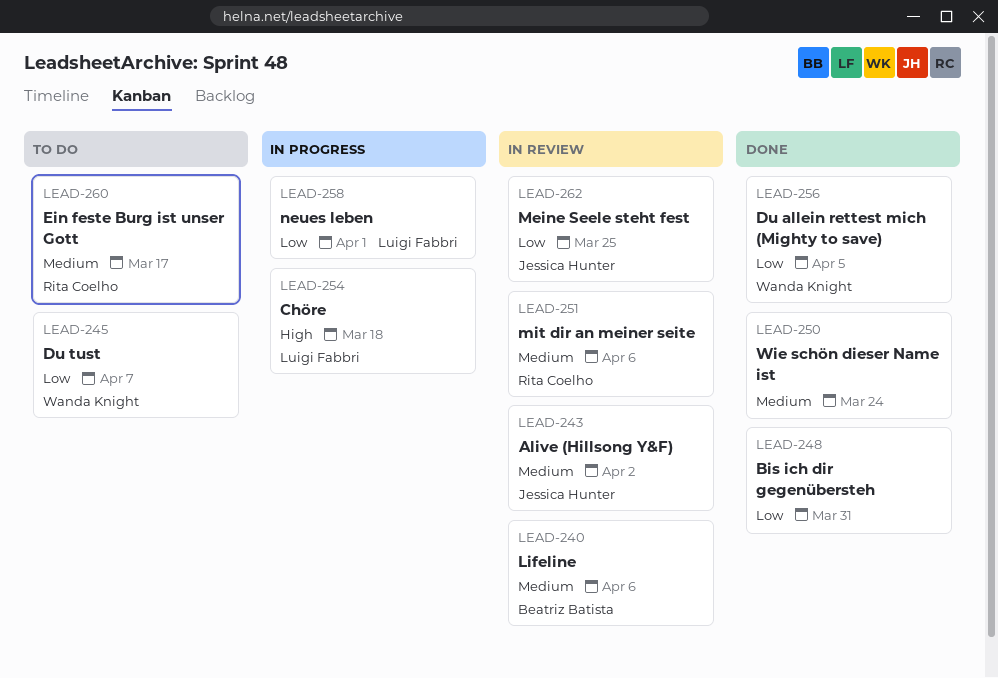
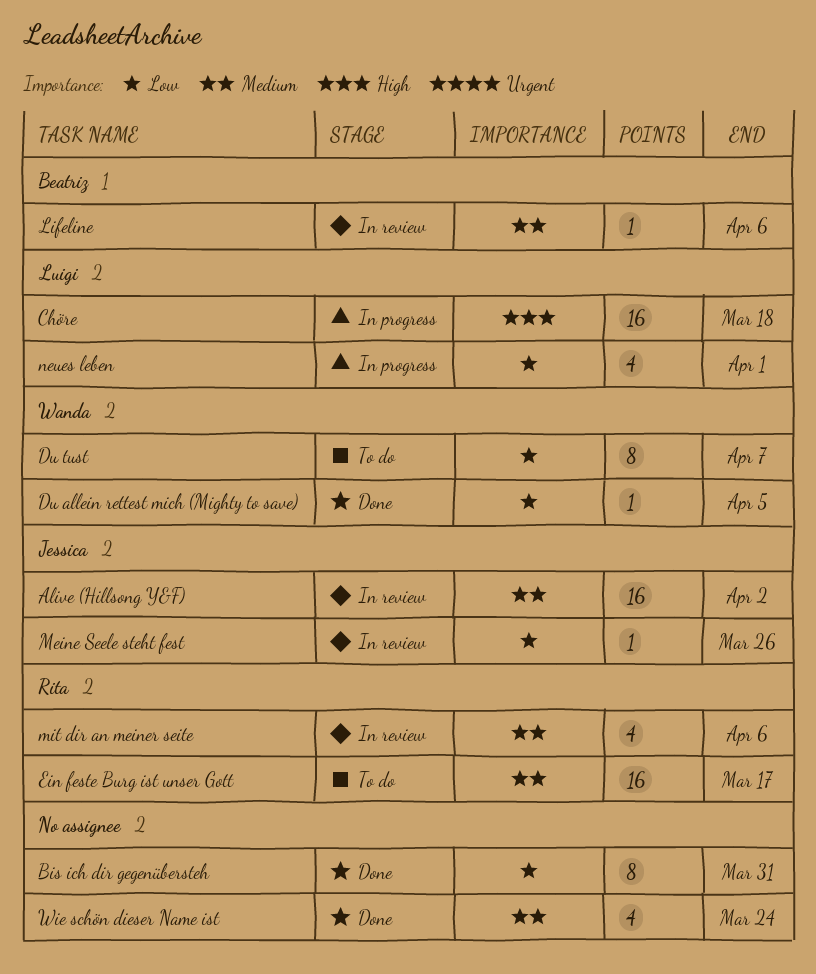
Meine Seele steht fest, due: Mar 25 -> Mar 26

